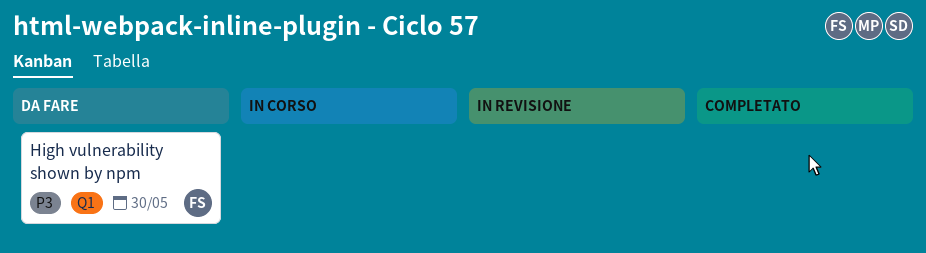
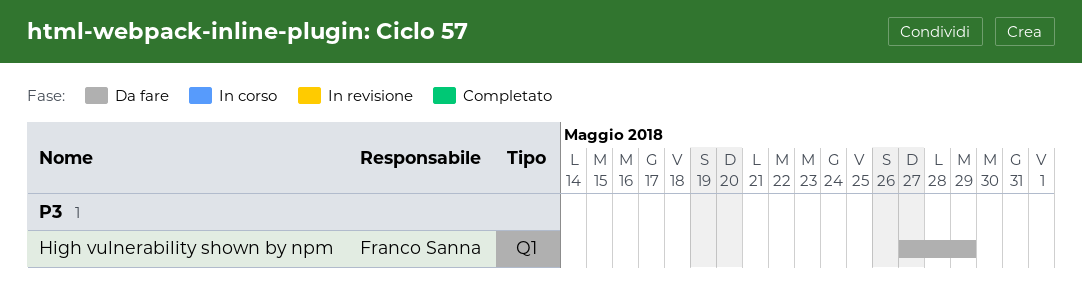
High vulnerability shown by npm, due: May 30 -> May 29

